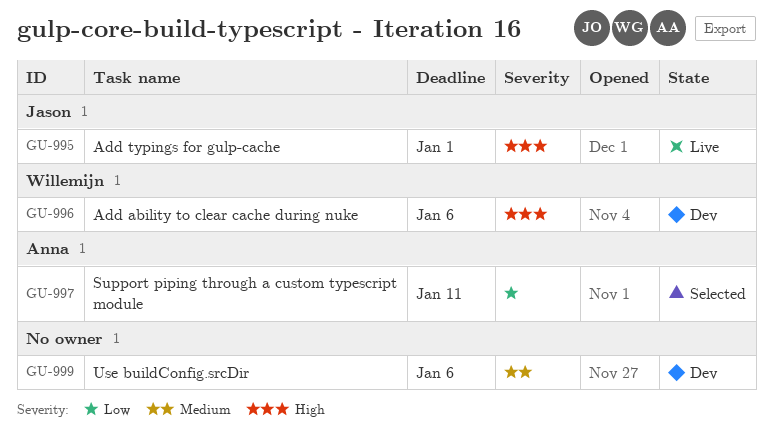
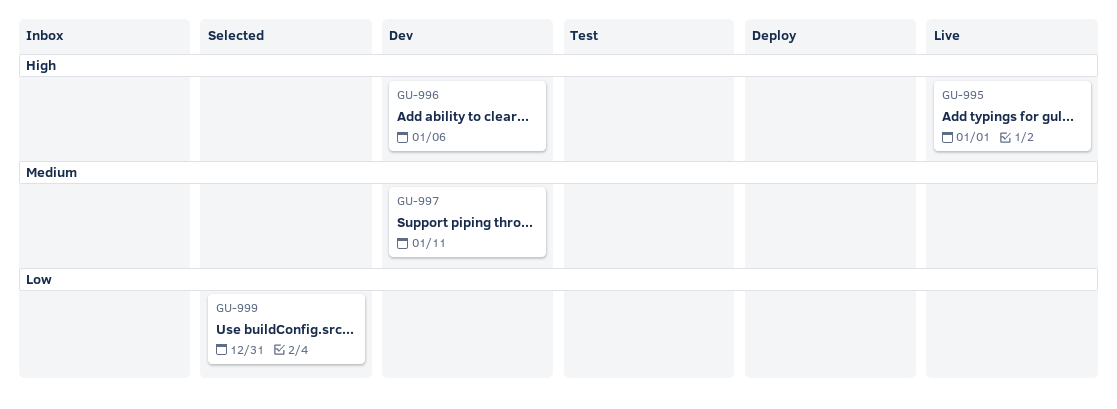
GU-997, status: Selected -> Dev
GU-997, priority: Low -> Medium
GU-999, status: Dev -> Selected
GU-999, priority: Medium -> Low
GU-999, due: Jan 6 -> Dec 31

